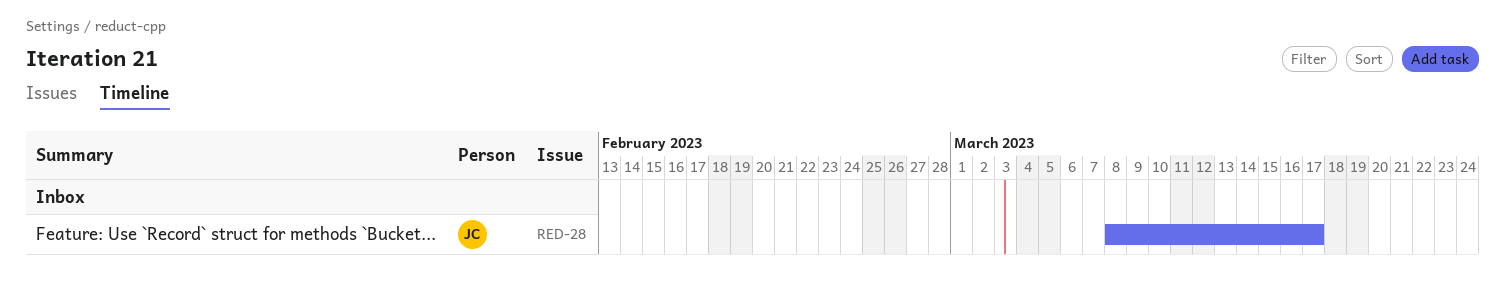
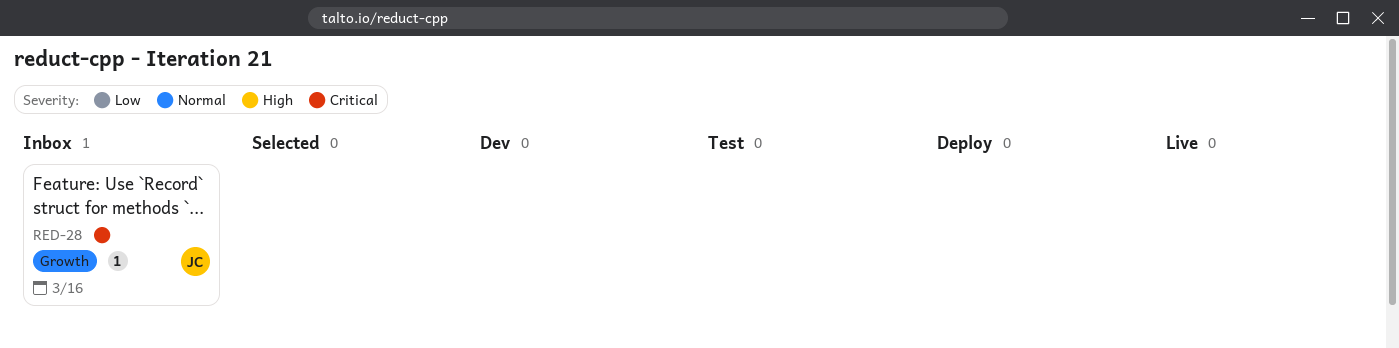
RED-28, due: Mar 17 -> Mar 16

